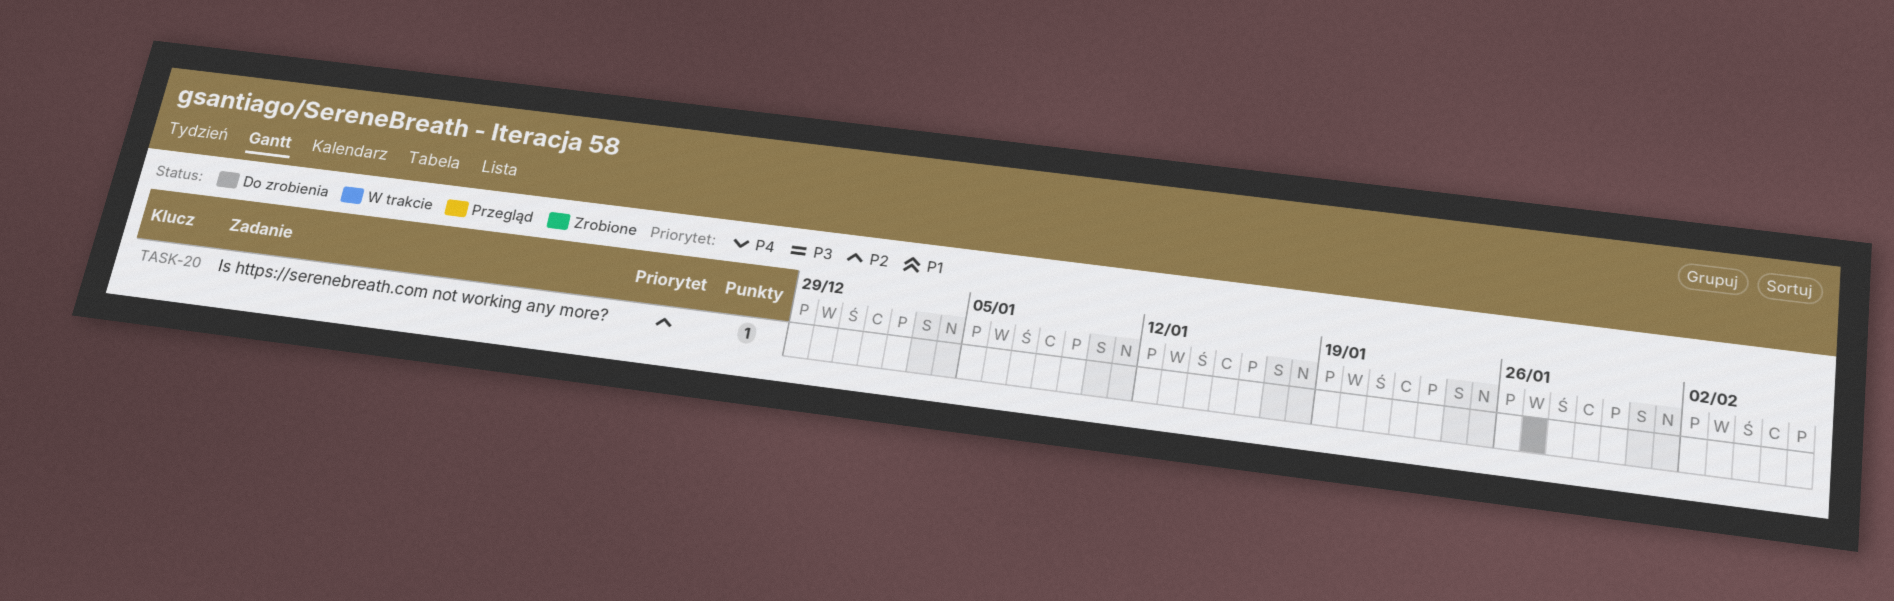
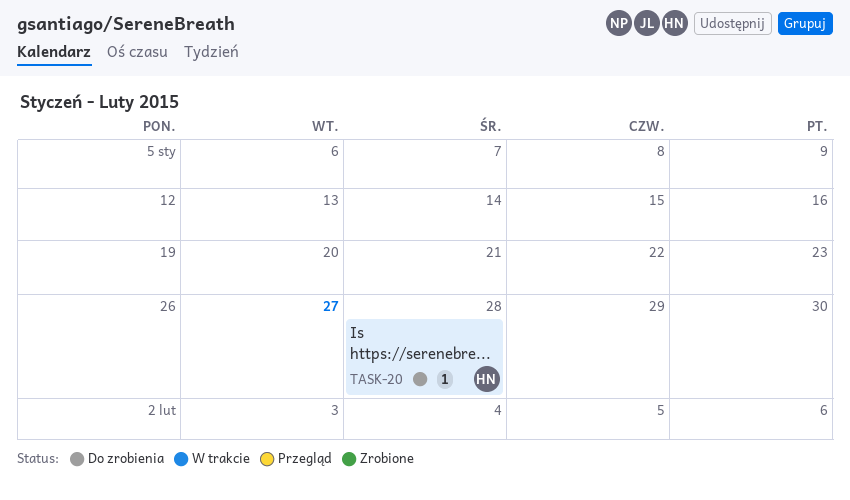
TASK-20, due: Jan 27 -> Jan 28

